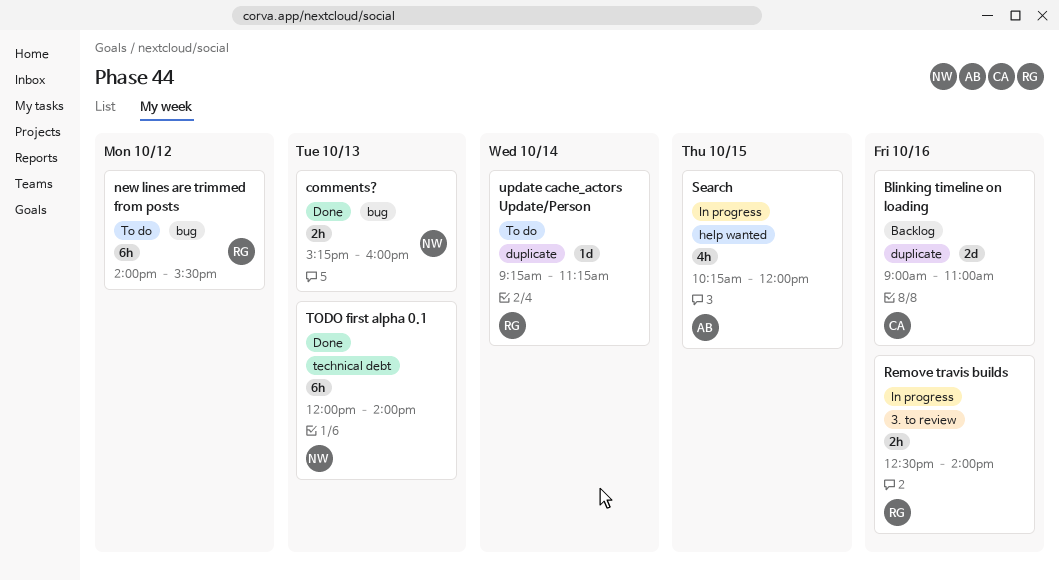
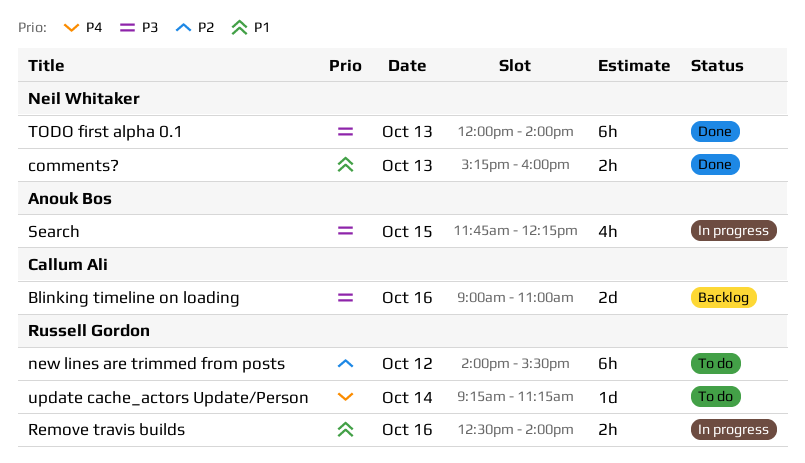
Search, begins: 10:15 -> 11:45
Search, ends: 12:00 -> 12:15

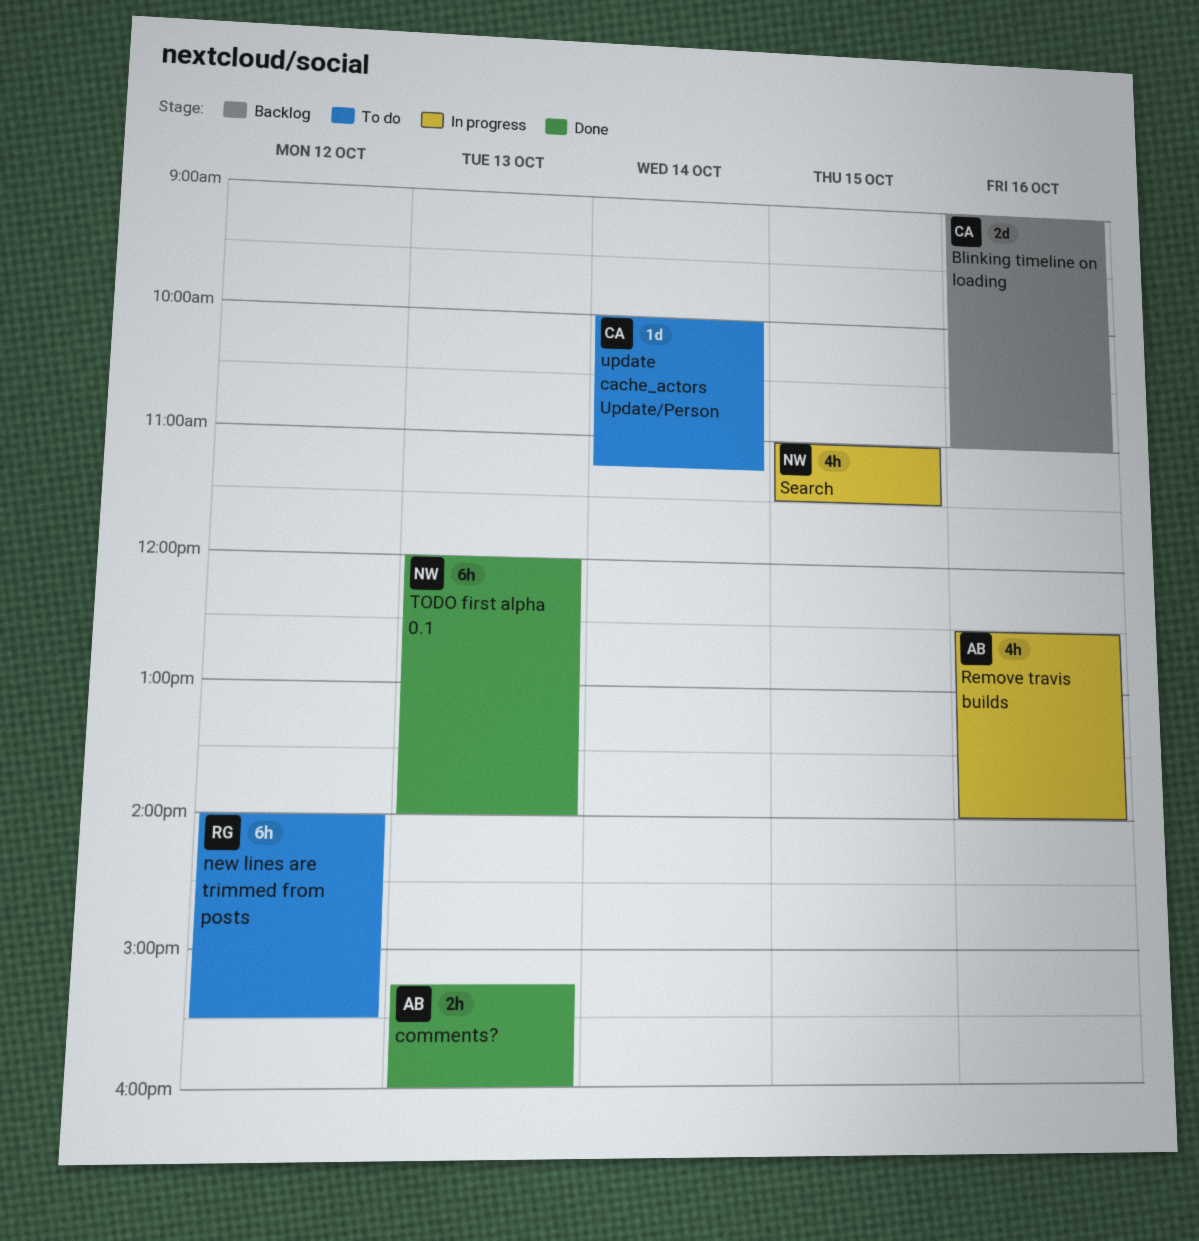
comments?, owner: Neil Whitaker -> Anouk Bos
Remove travis builds, owner: Russell Gordon -> Anouk Bos
Remove travis builds, estimate: 2h -> 4h
Search, owner: Anouk Bos -> Neil Whitaker
Search, begins: 11:45 -> 11:00
Search, ends: 12:15 -> 11:30
update cache_actors Update/Person, owner: Russell Gordon -> Callum Ali
update cache_actors Update/Person, begins: 09:15 -> 10:00

